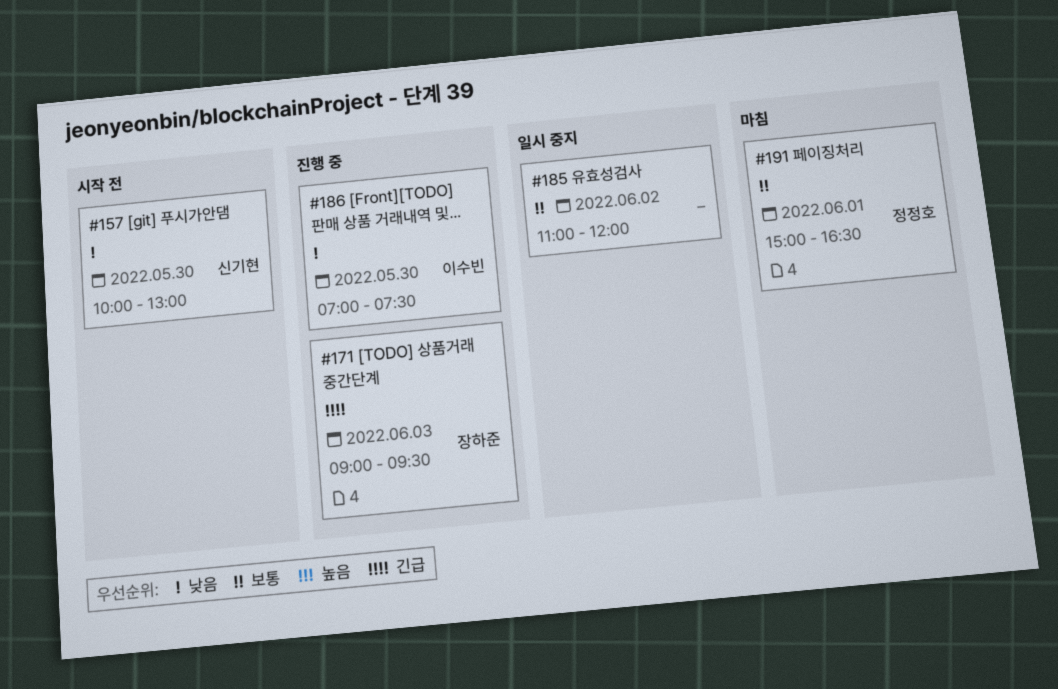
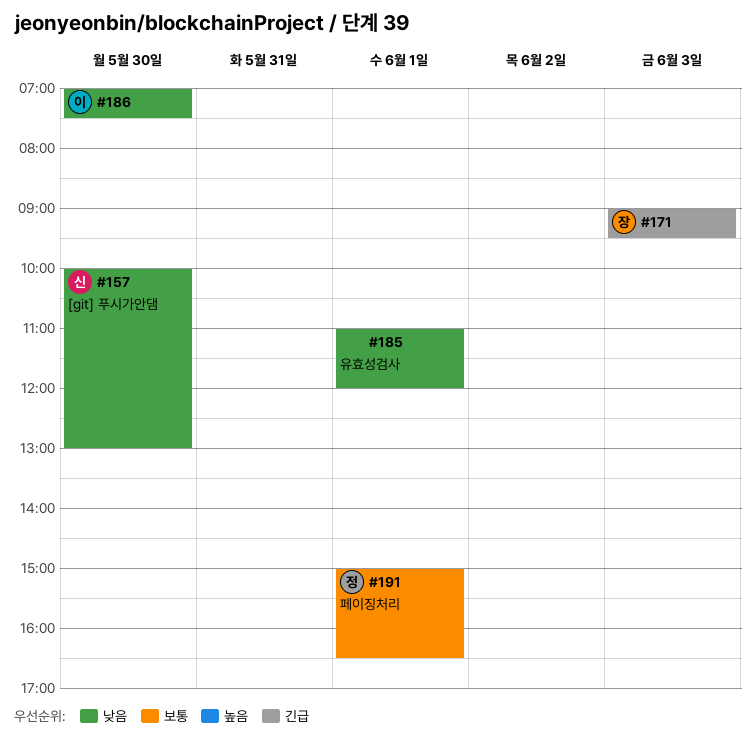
#185, priority: 보통 -> 낮음
#185, day: Jun 2 -> Jun 1

